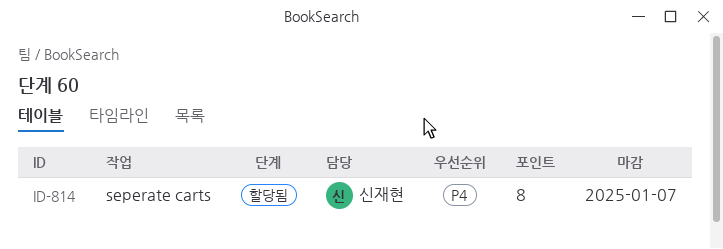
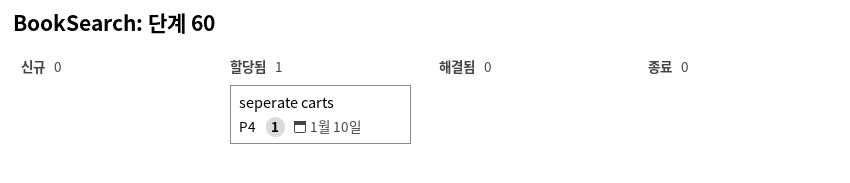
seperate carts, estimate: 8 -> 1
seperate carts, due: Jan 7 -> Jan 10

